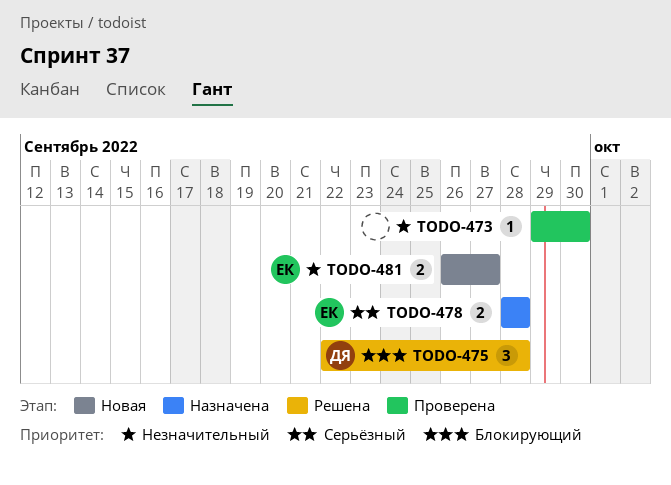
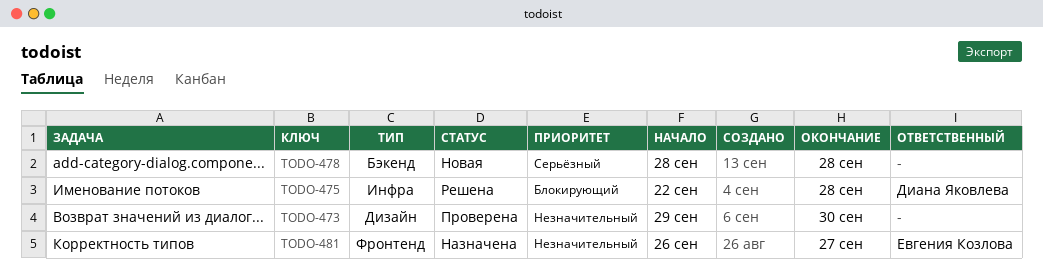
TODO-478, status: Назначена -> Новая
TODO-478, owner: Евгения Козлова -> none
TODO-481, status: Новая -> Назначена

